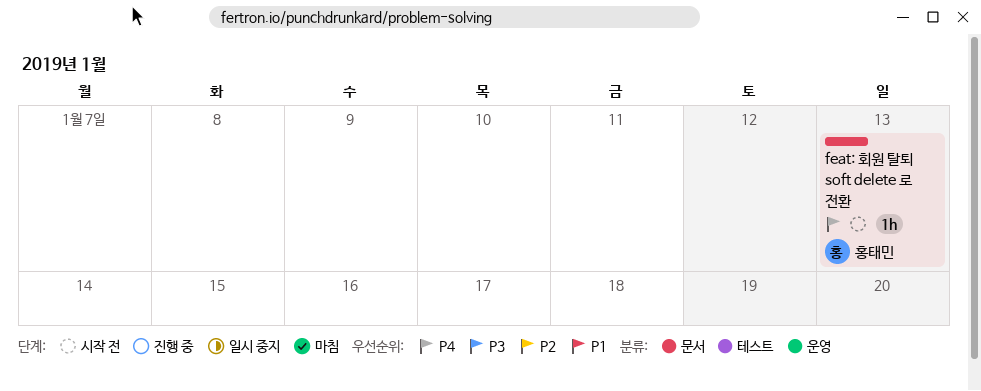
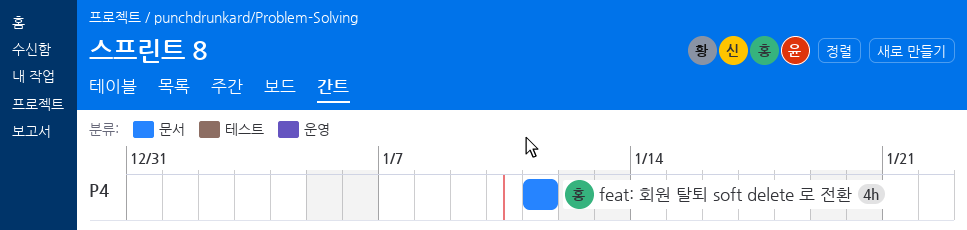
feat: 회원 탈퇴 soft delete 로 전환, estimate: 1h -> 4h
feat: 회원 탈퇴 soft delete 로 전환, due: Jan 13 -> Jan 11

